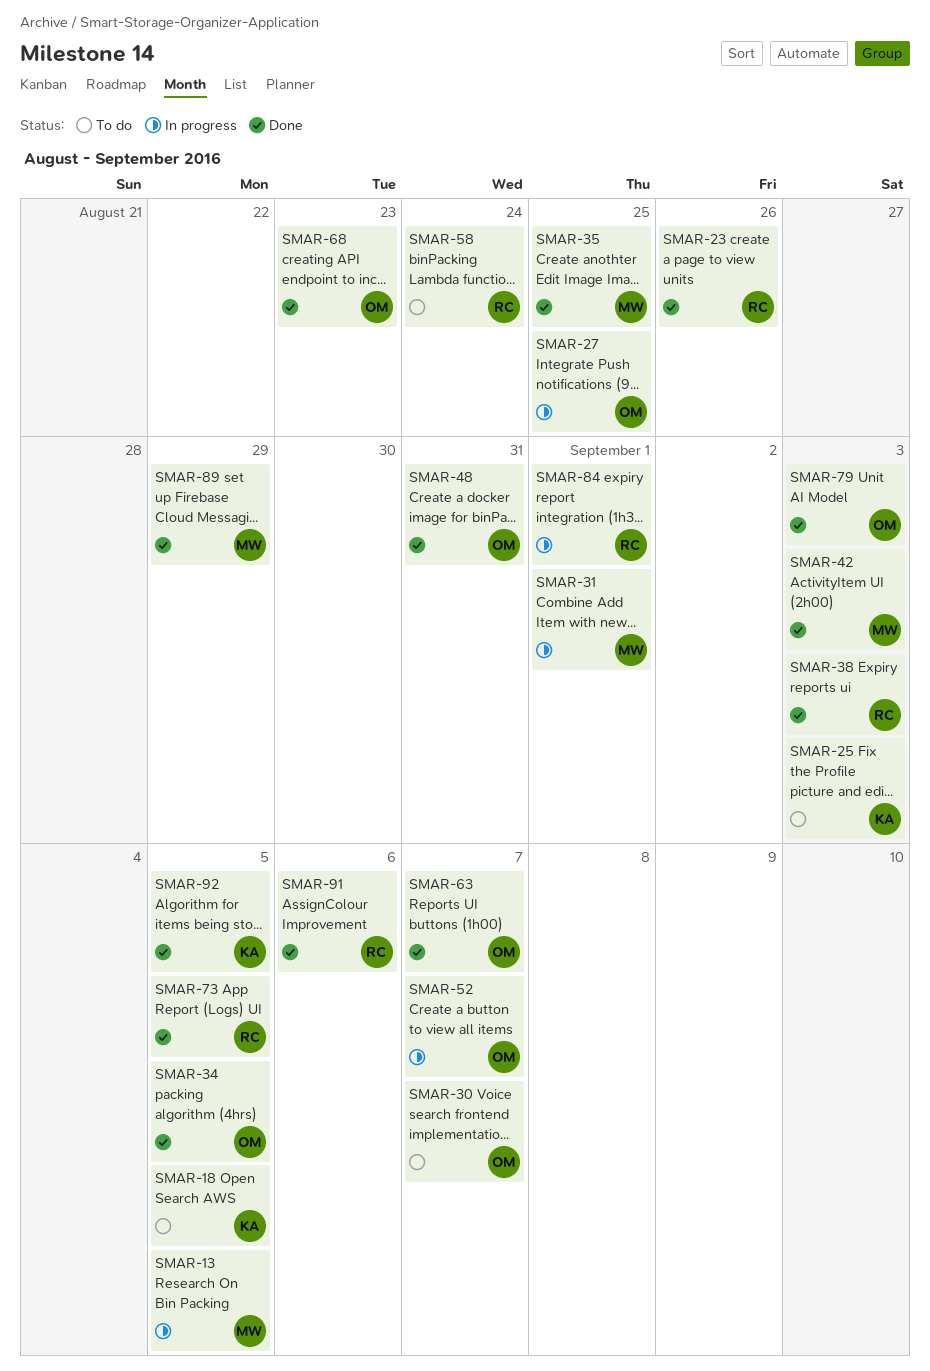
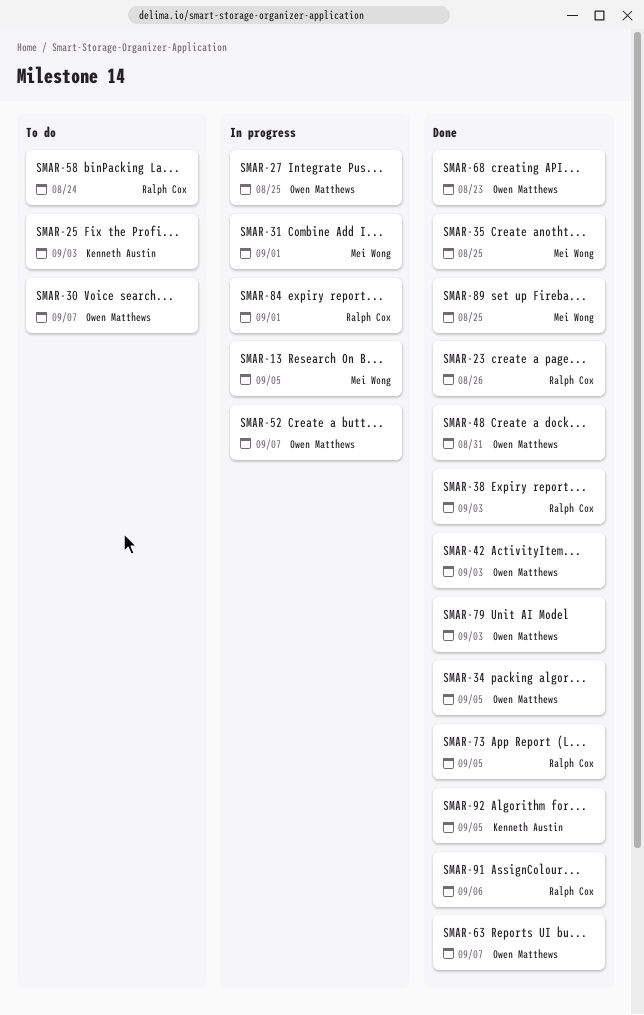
SMAR-18: present -> none
SMAR-42, owner: Mei Wong -> Owen Matthews
SMAR-89, due: Aug 29 -> Aug 25

